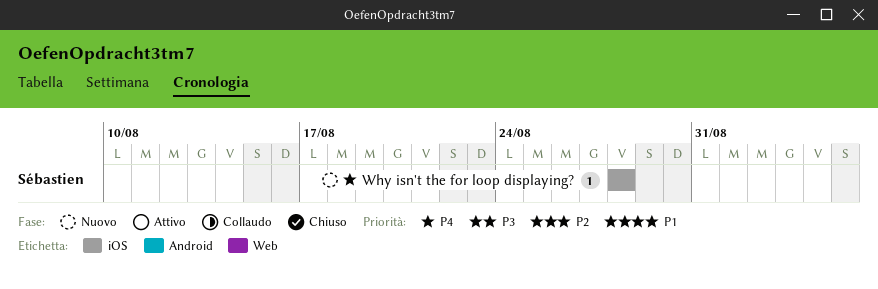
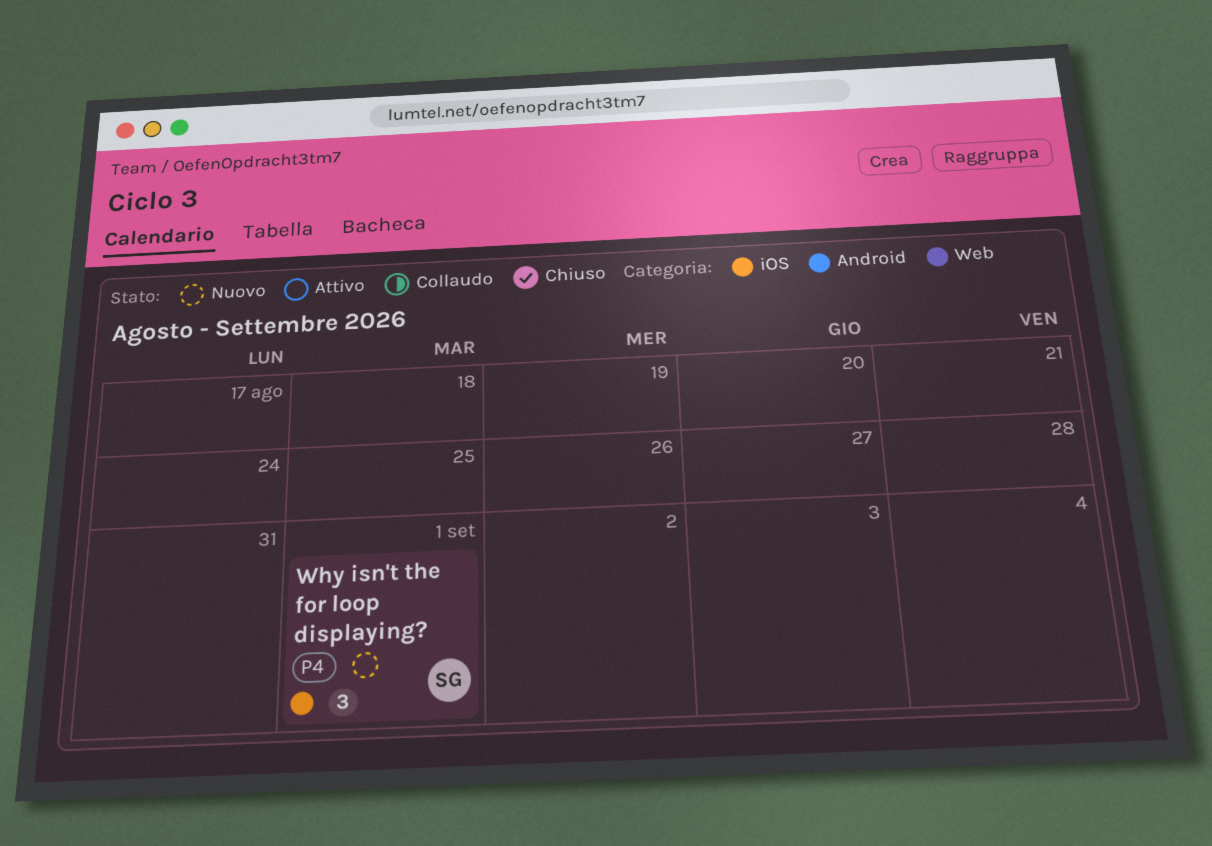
Why isn't the for loop displaying?, estimate: 1 -> 3
Why isn't the for loop displaying?, due: Aug 28 -> Sep 1

